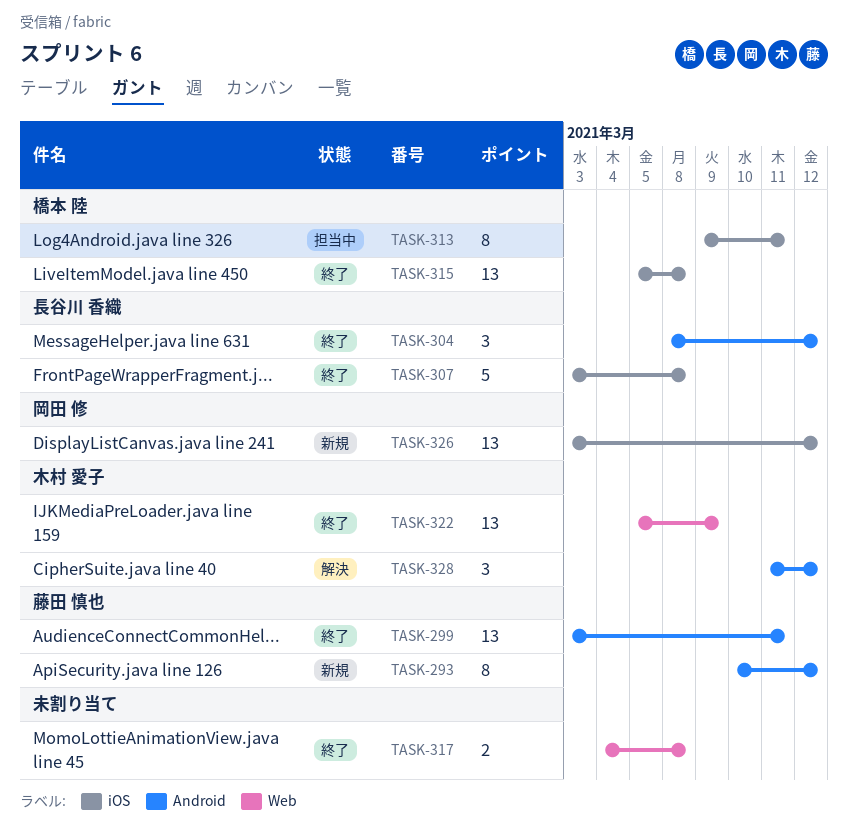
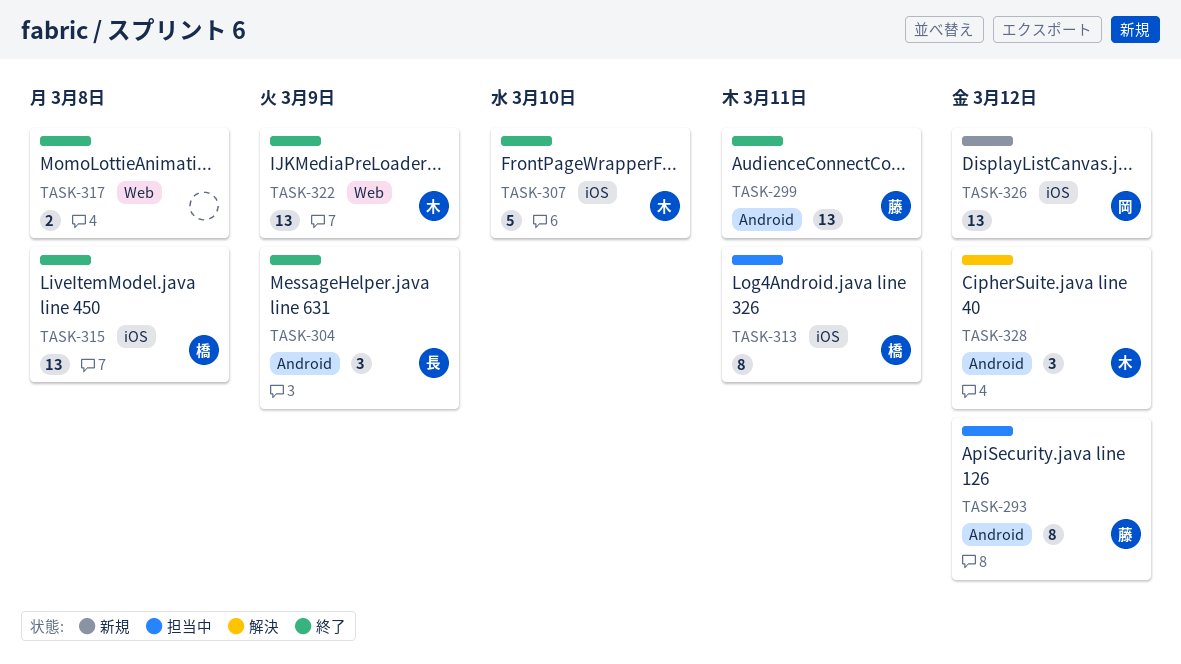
TASK-293, status: 新規 -> 担当中
TASK-304, due: Mar 12 -> Mar 9
TASK-307, owner: 長谷川 香織 -> 木村 愛子
TASK-307, due: Mar 8 -> Mar 10

